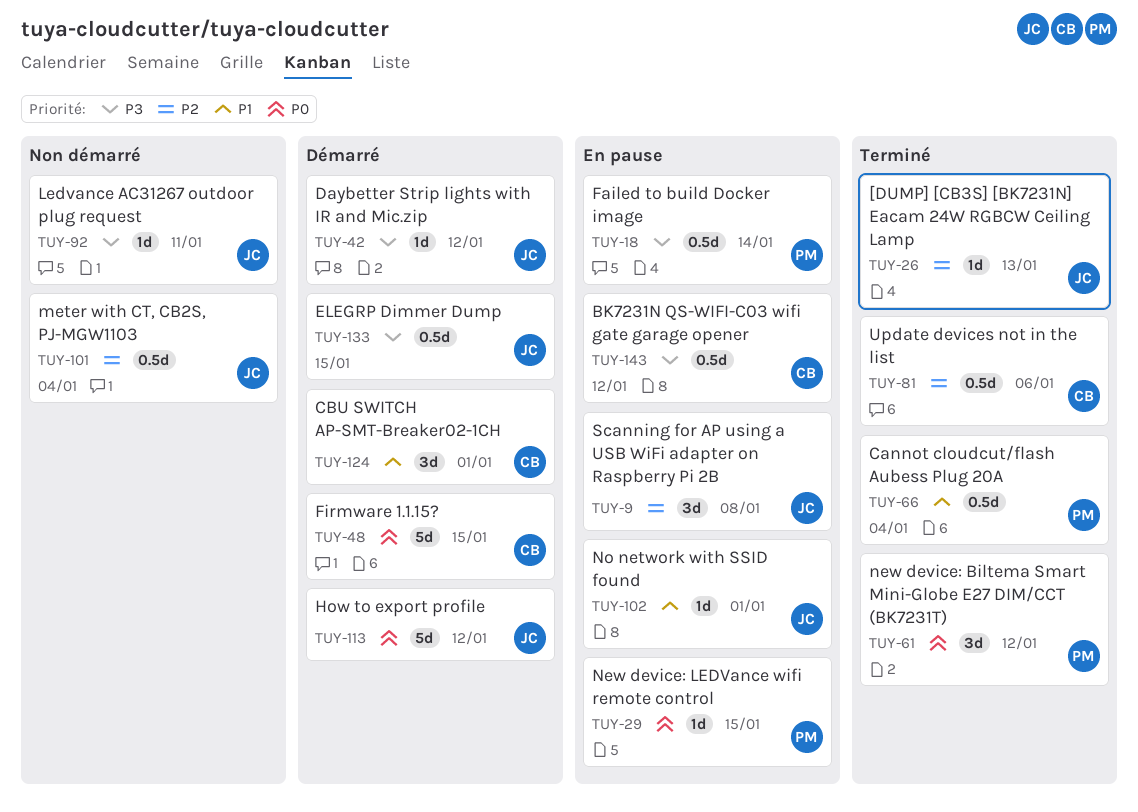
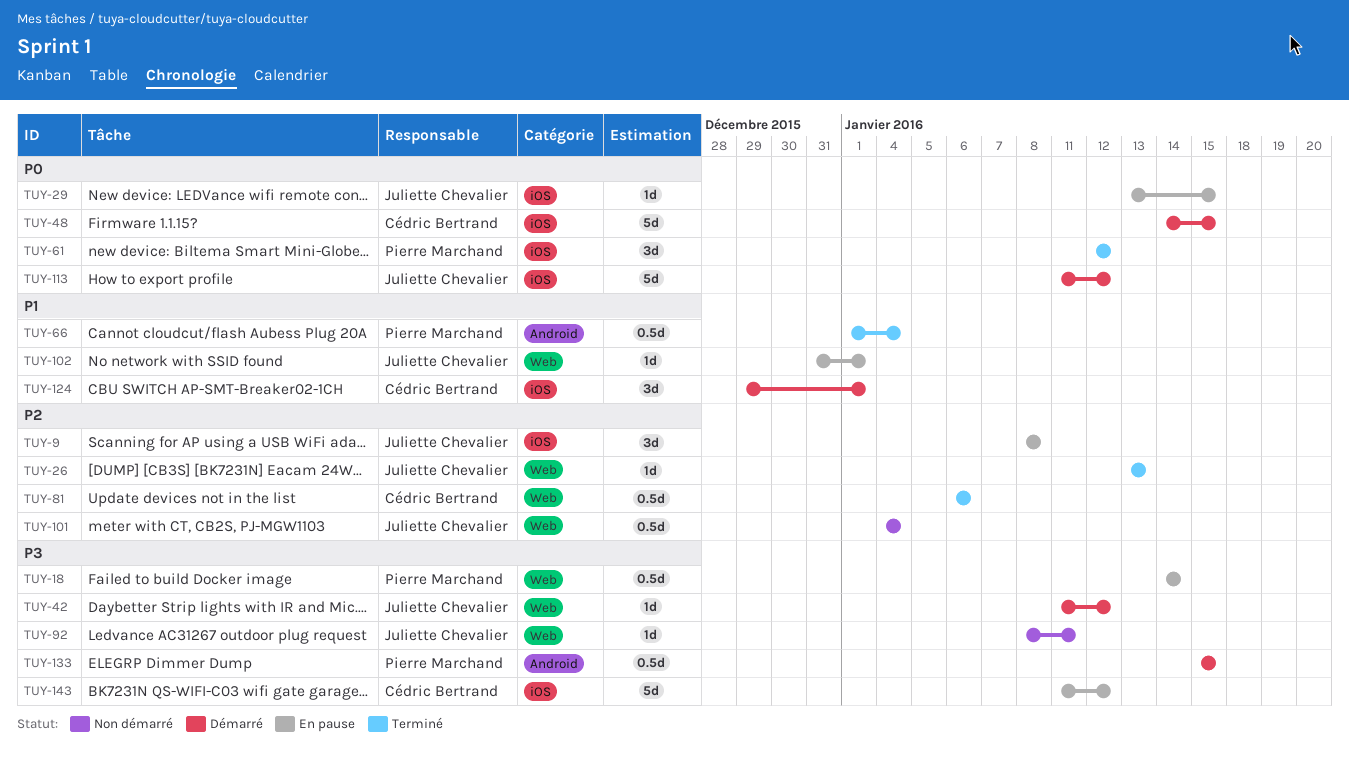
TUY-29, owner: Pierre Marchand -> Juliette Chevalier
TUY-133, owner: Juliette Chevalier -> Pierre Marchand
TUY-143, estimate: 0.5d -> 5d

